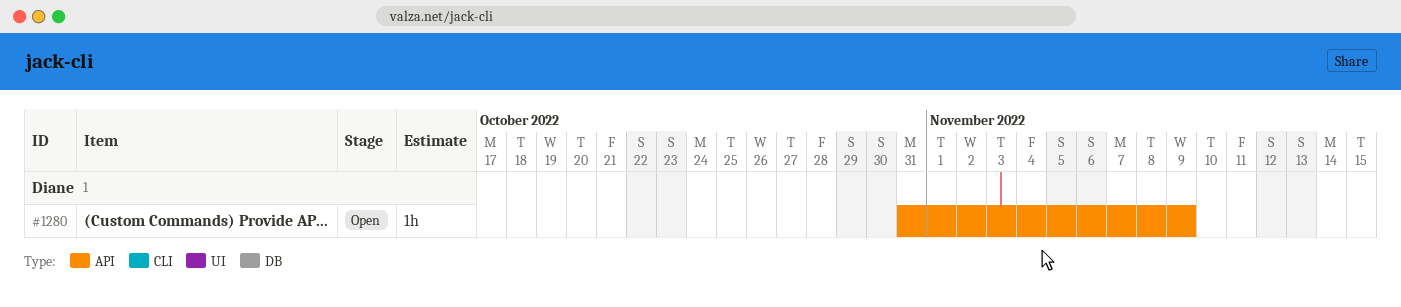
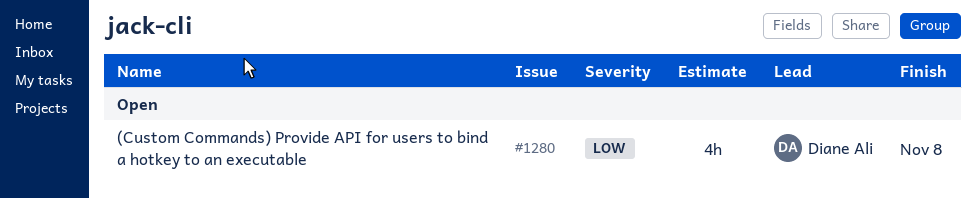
#1280, estimate: 1h -> 4h
#1280, due: Nov 9 -> Nov 8

